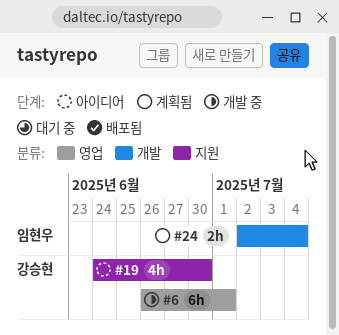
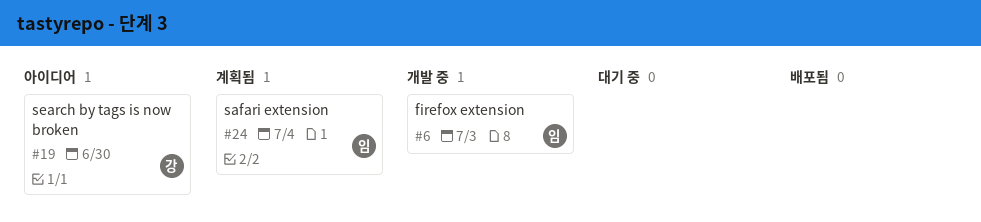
#6, owner: 강승현 -> 임현우
#6, due: Jul 1 -> Jul 3

